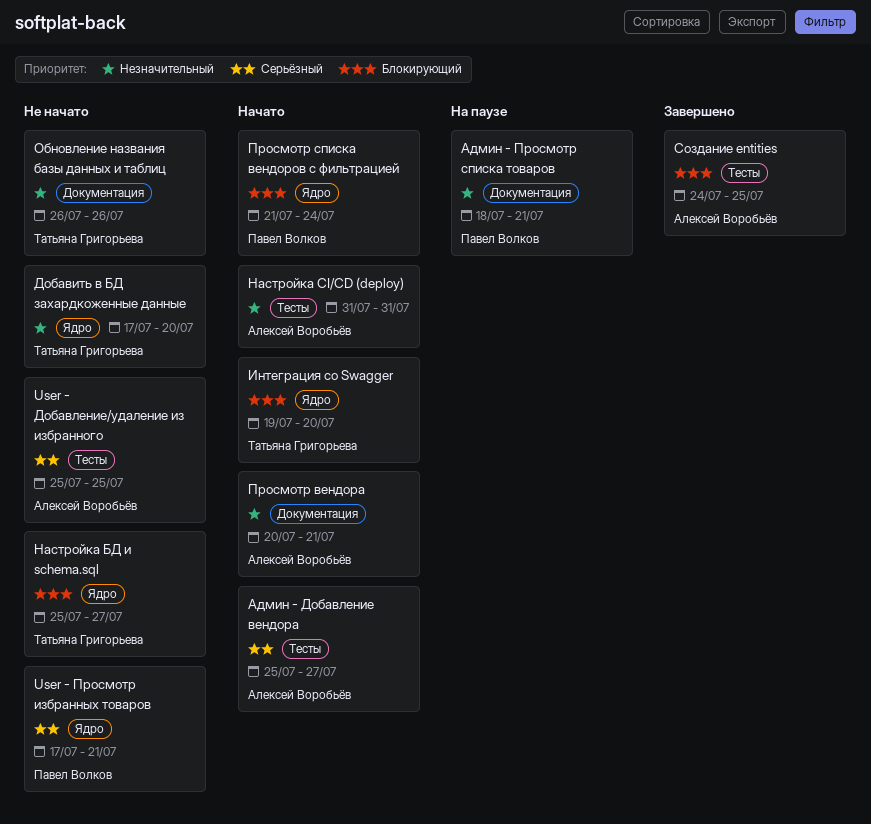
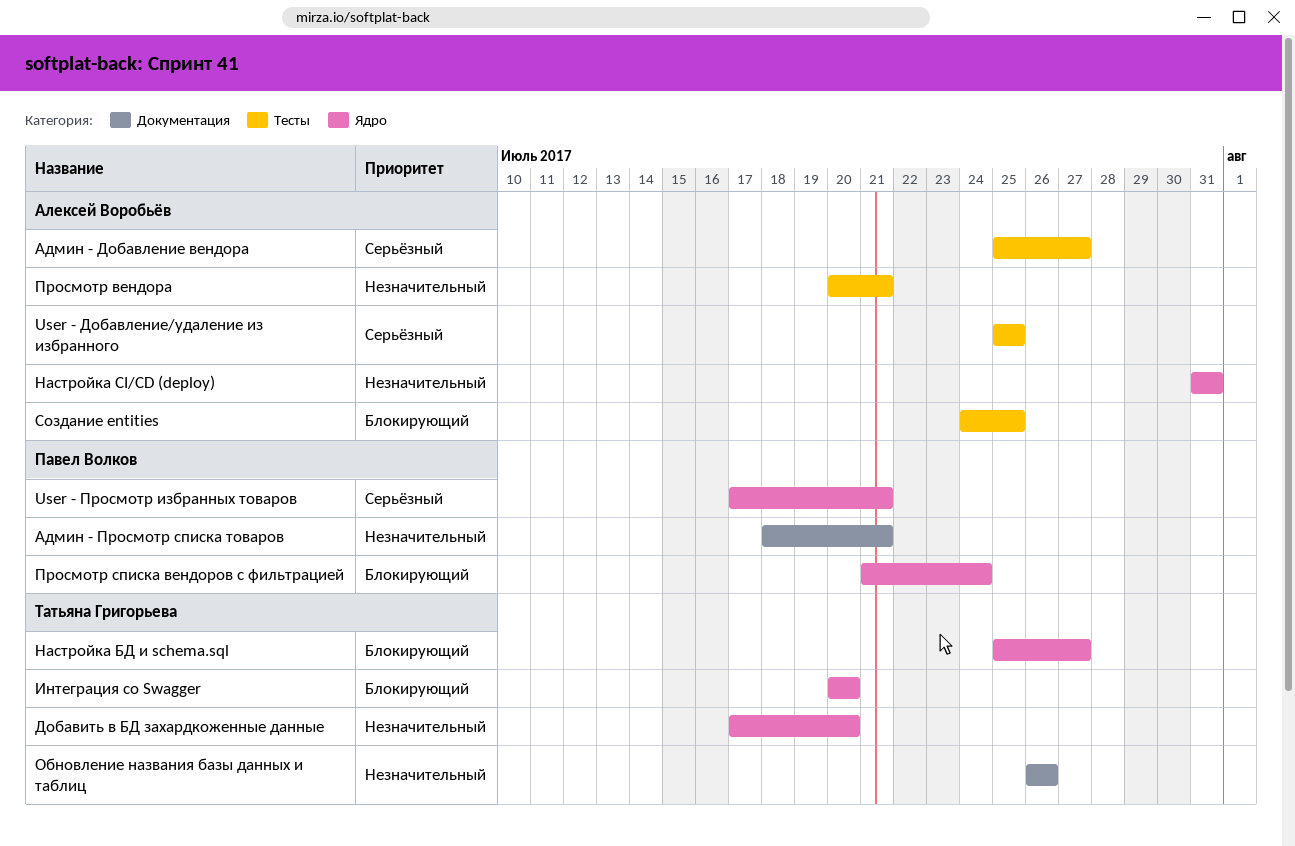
Интеграция со Swagger, start: Jul 19 -> Jul 20
Настройка CI/CD (deploy), label: Тесты -> Ядро
Просмотр вендора, label: Документация -> Тесты

